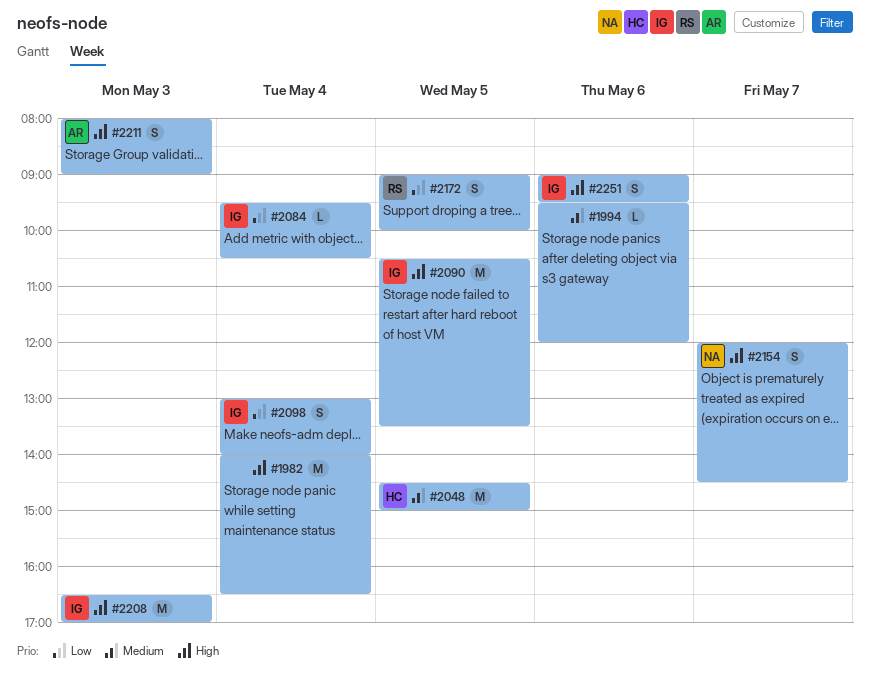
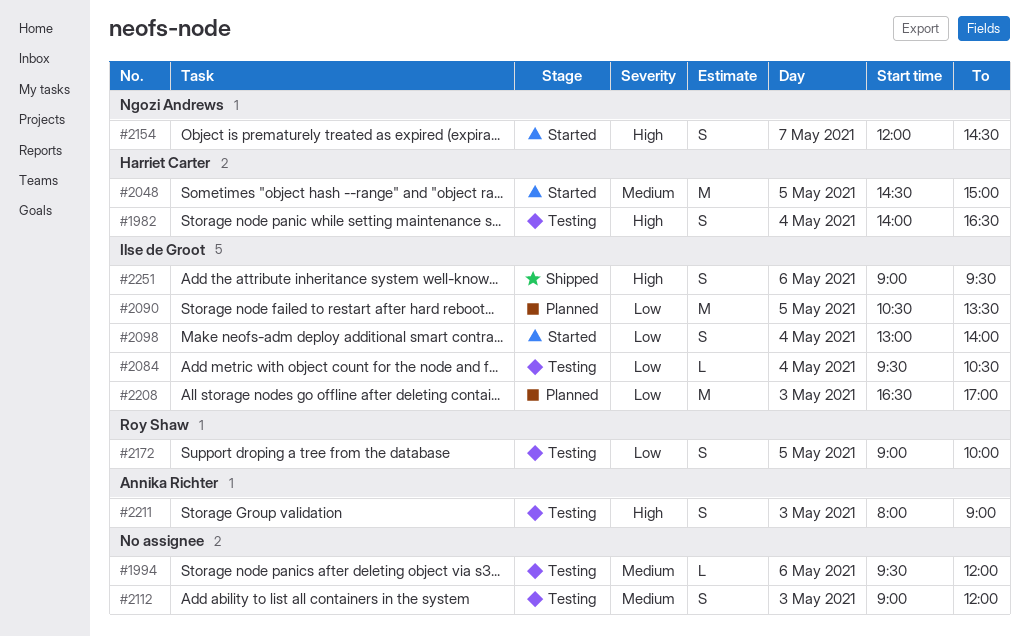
#1982, owner: none -> Harriet Carter
#1982, estimate: M -> S
#2090, priority: High -> Low
#2112: none -> present
#2208, priority: High -> Low

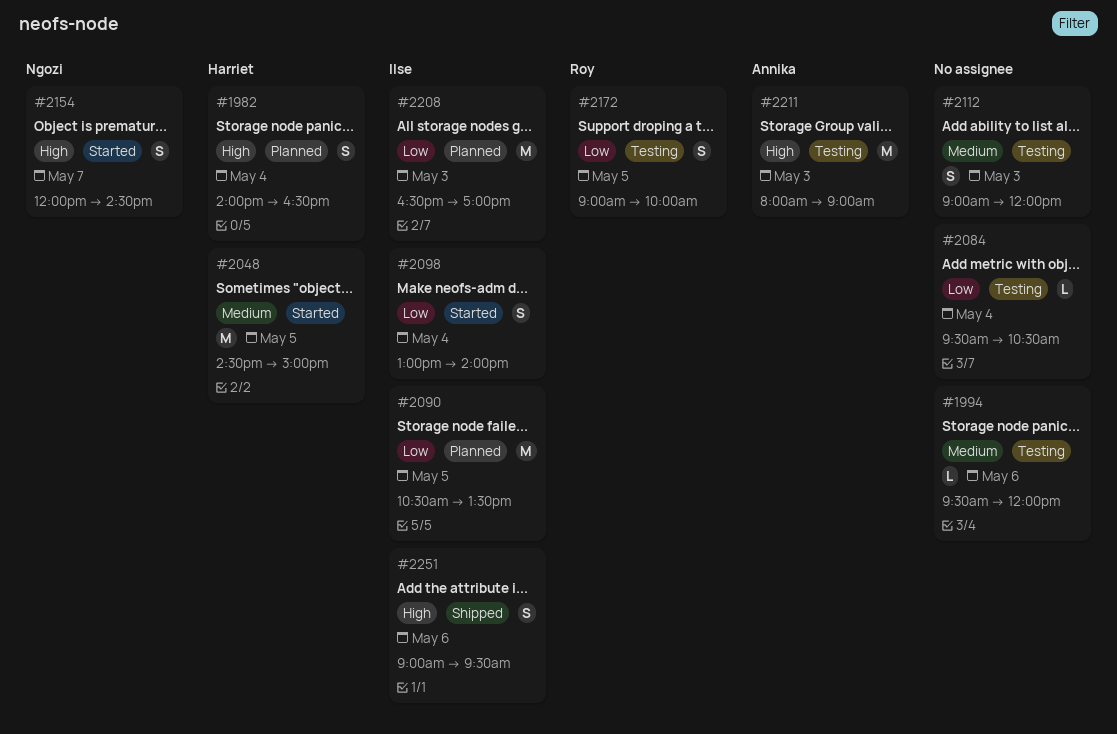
#1982, status: Testing -> Planned
#2084, owner: Ilse de Groot -> none
#2211, estimate: S -> M

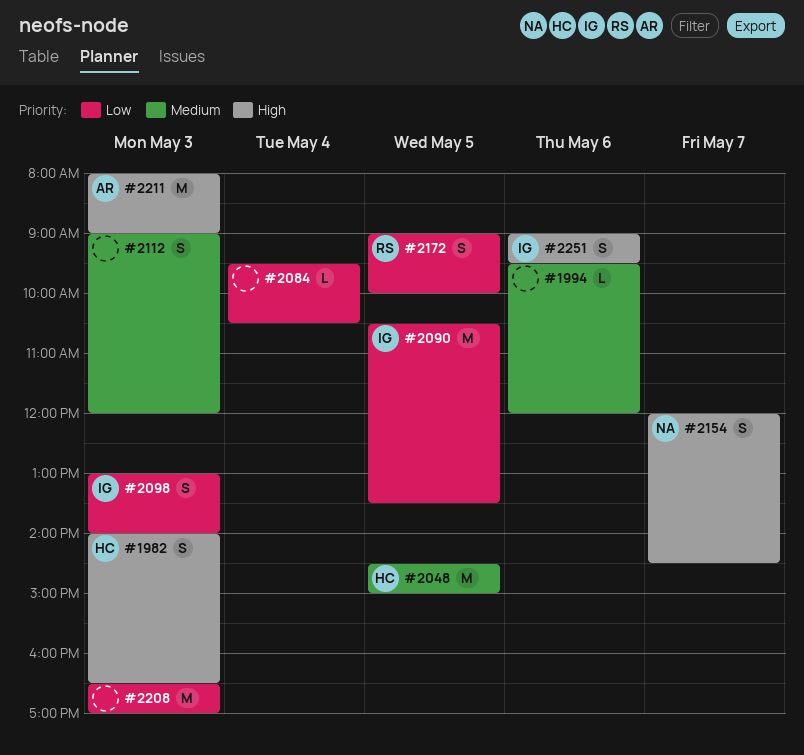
#1982, day: May 4 -> May 3
#2098, day: May 4 -> May 3
#2208, owner: Ilse -> none

